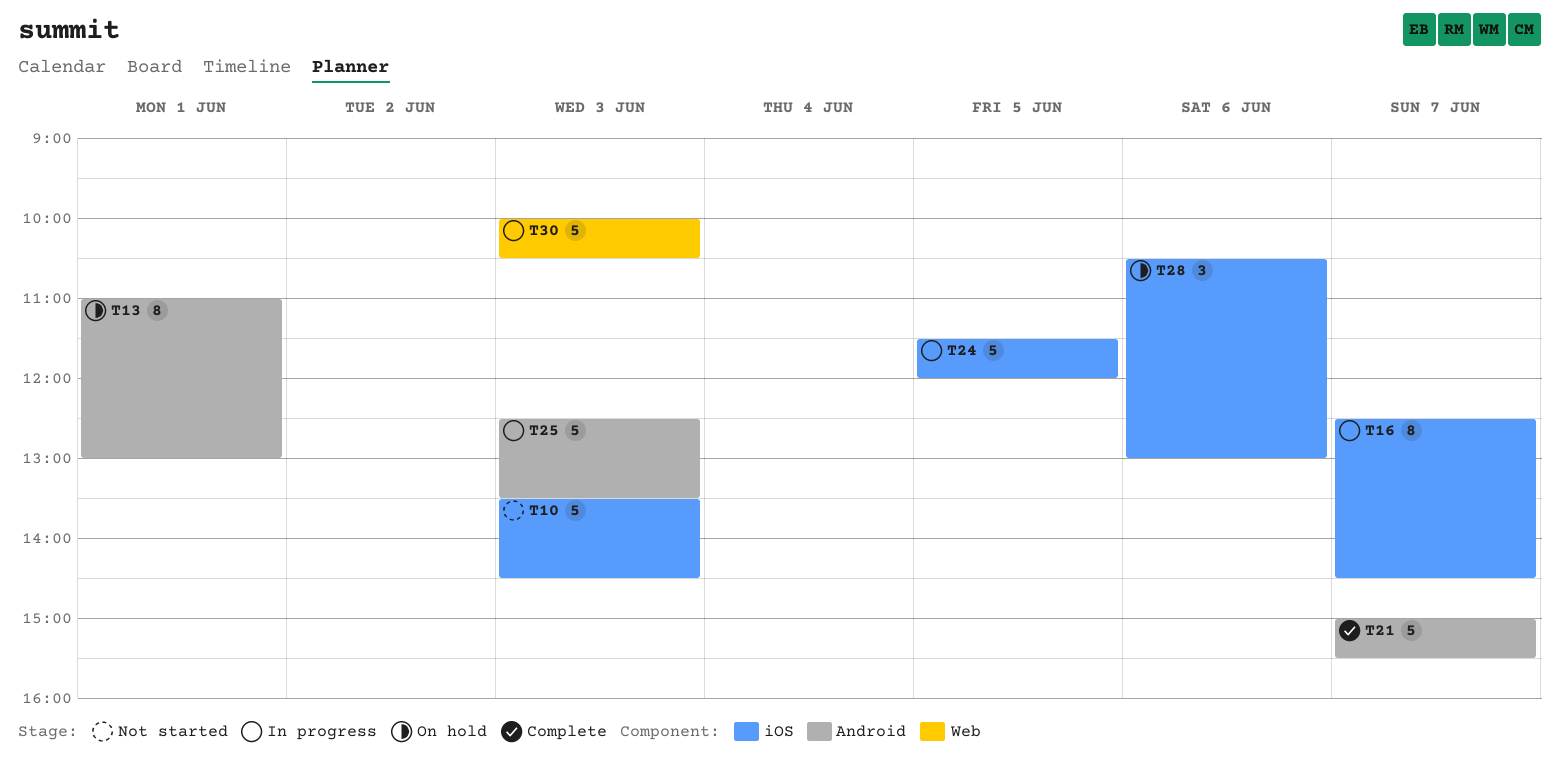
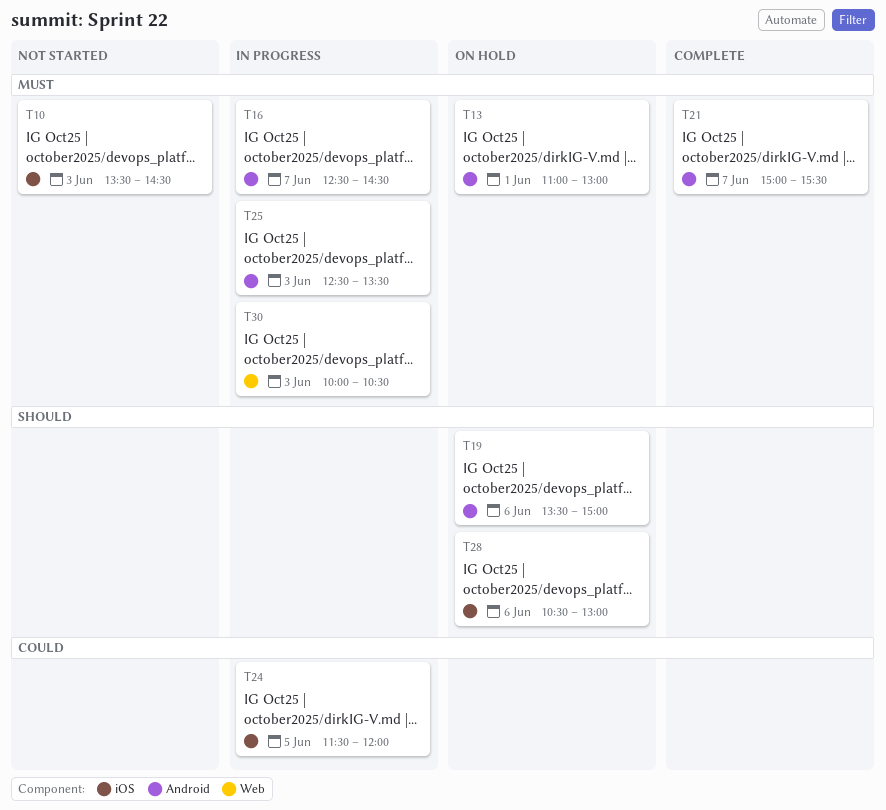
T16, label: iOS -> Android
T19: none -> present

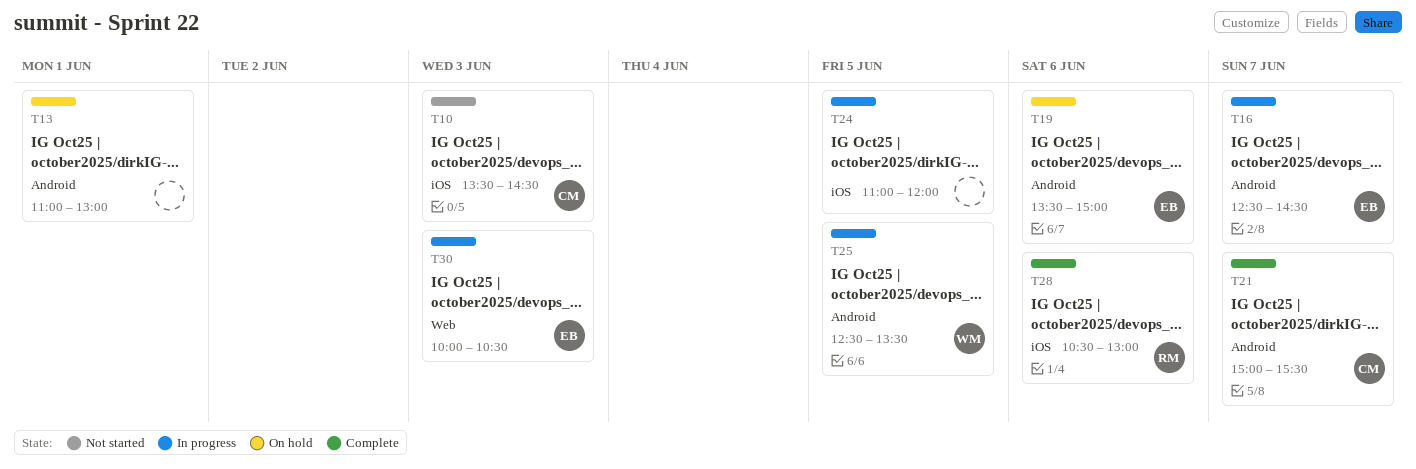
T24, begins: 11:30 -> 11:00
T25, day: Jun 3 -> Jun 5
T28, status: On hold -> Complete

